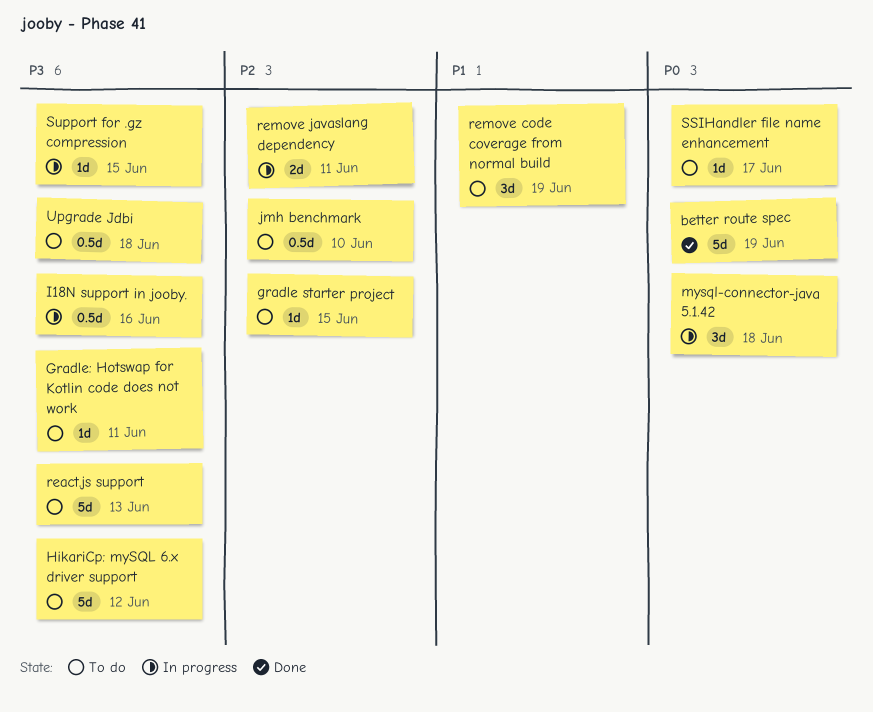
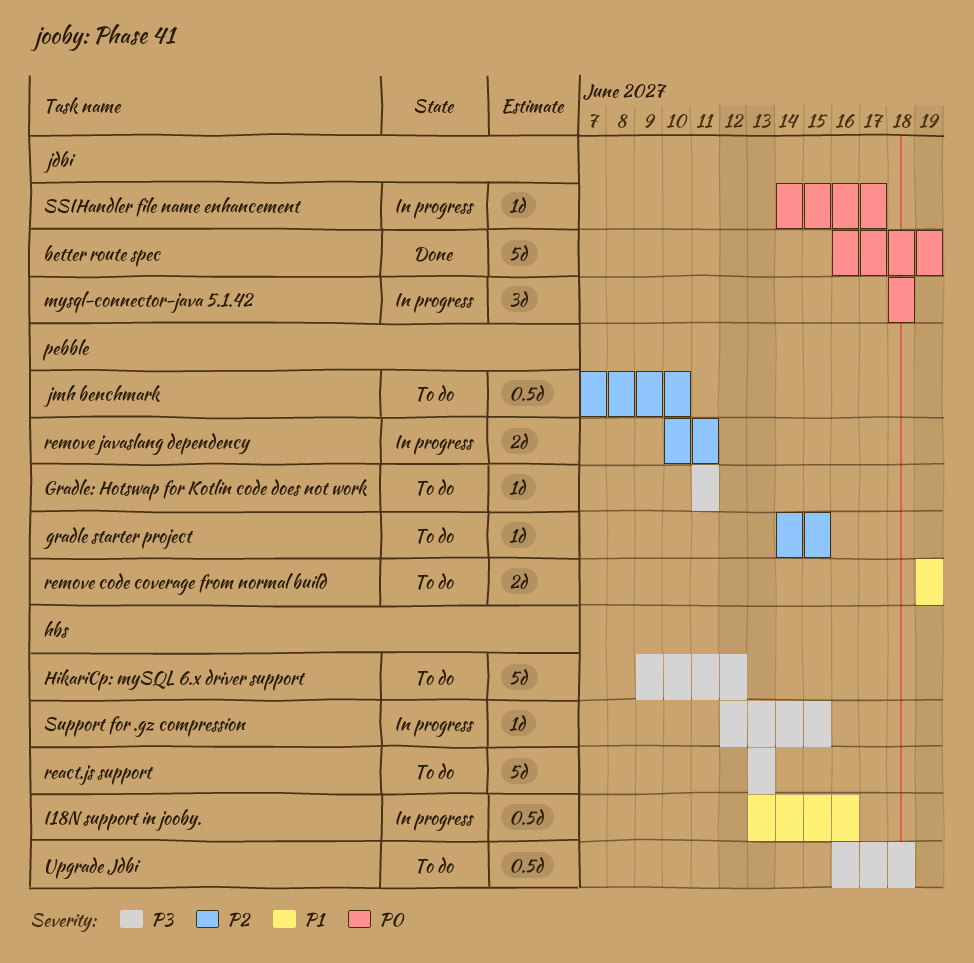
I18N support in jooby., priority: P3 -> P1
remove code coverage from normal build, estimate: 3d -> 2d
SSIHandler file name enhancement, status: To do -> In progress

